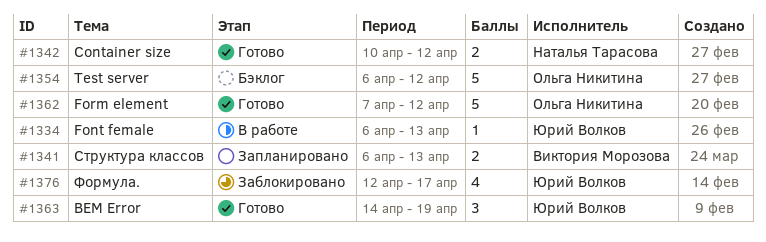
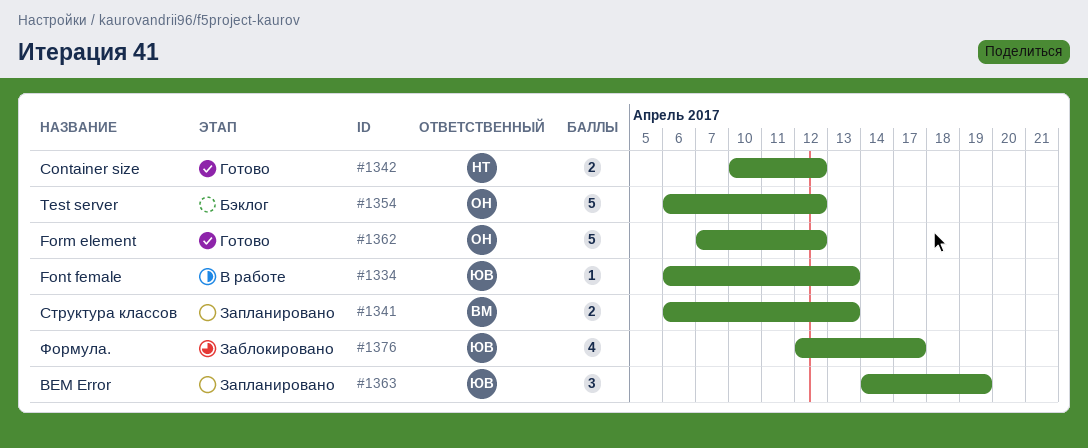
#1363, status: Готово -> Запланировано

